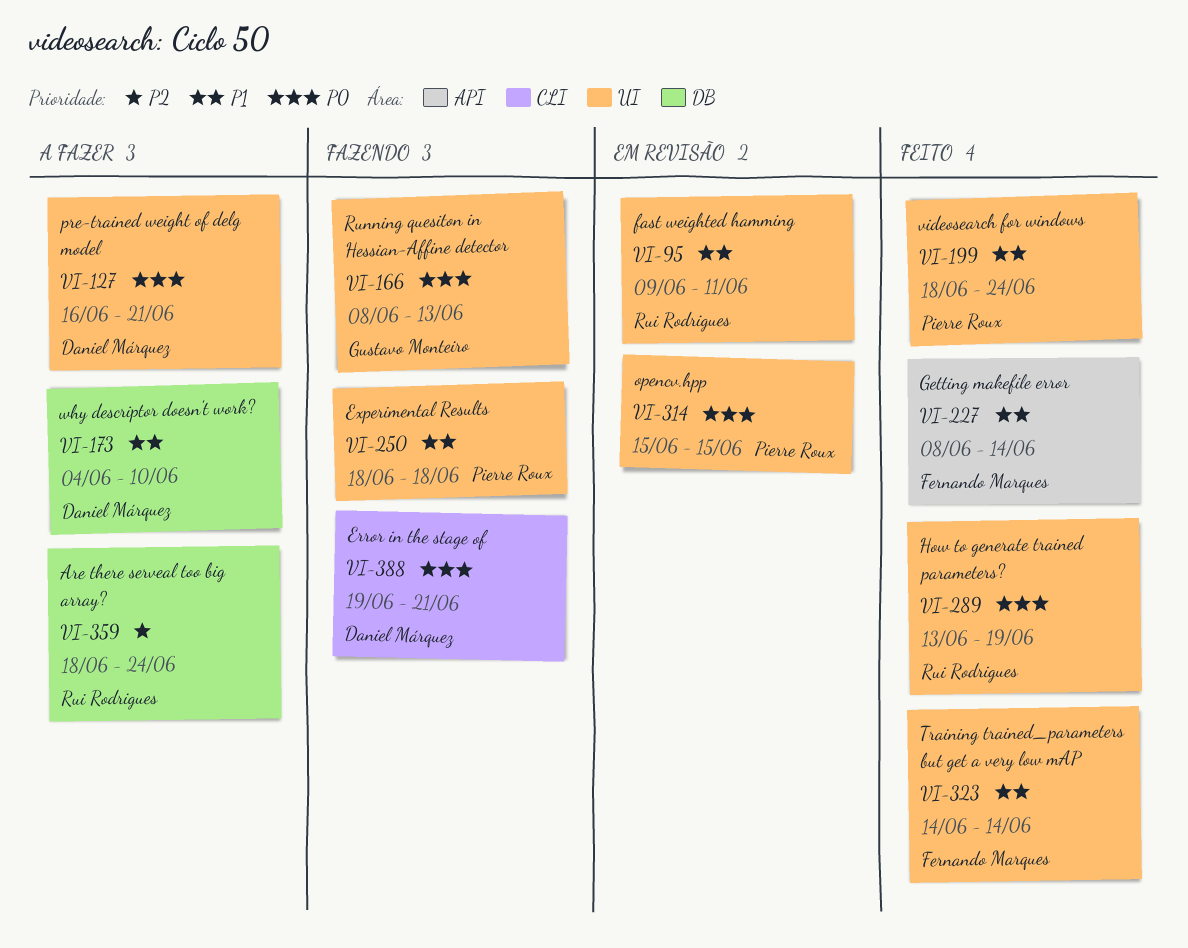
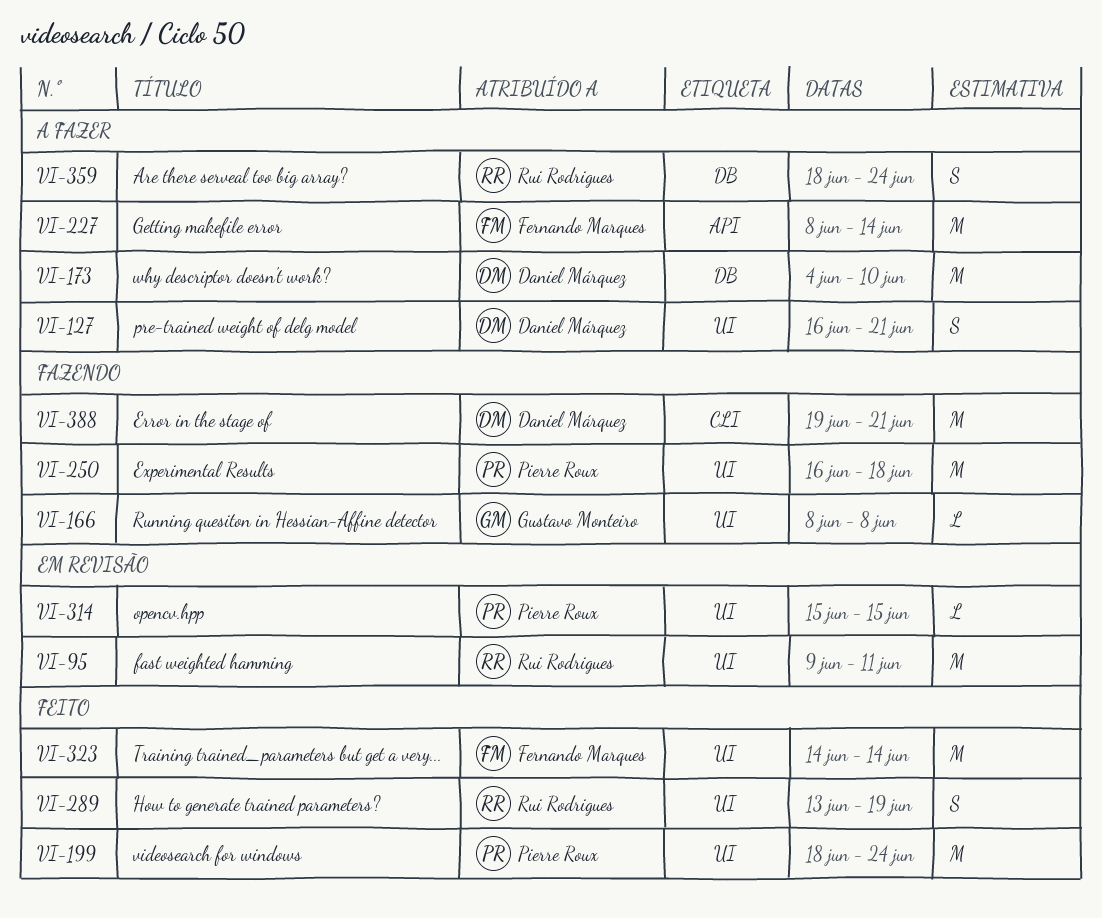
VI-166, due: Jun 13 -> Jun 8
VI-227, status: Feito -> A fazer
VI-250, start: Jun 18 -> Jun 16

